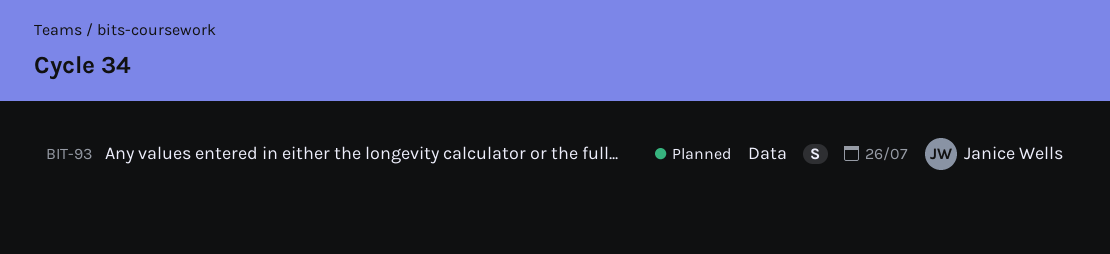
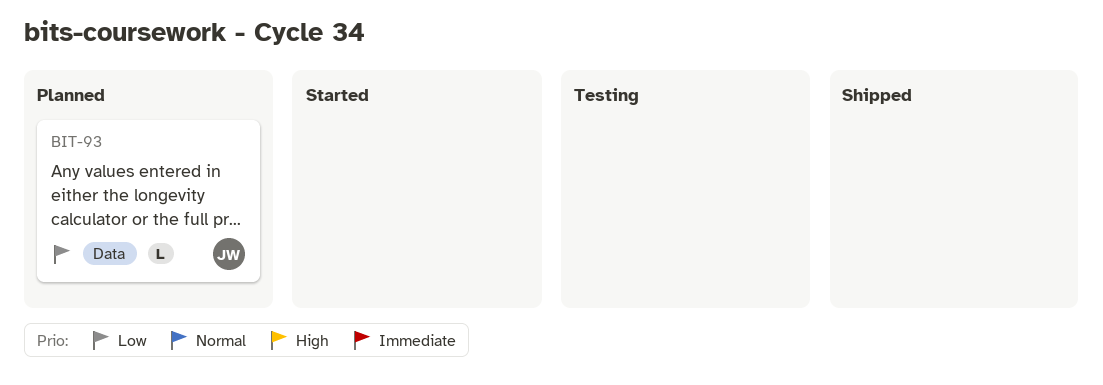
BIT-93, estimate: S -> L

